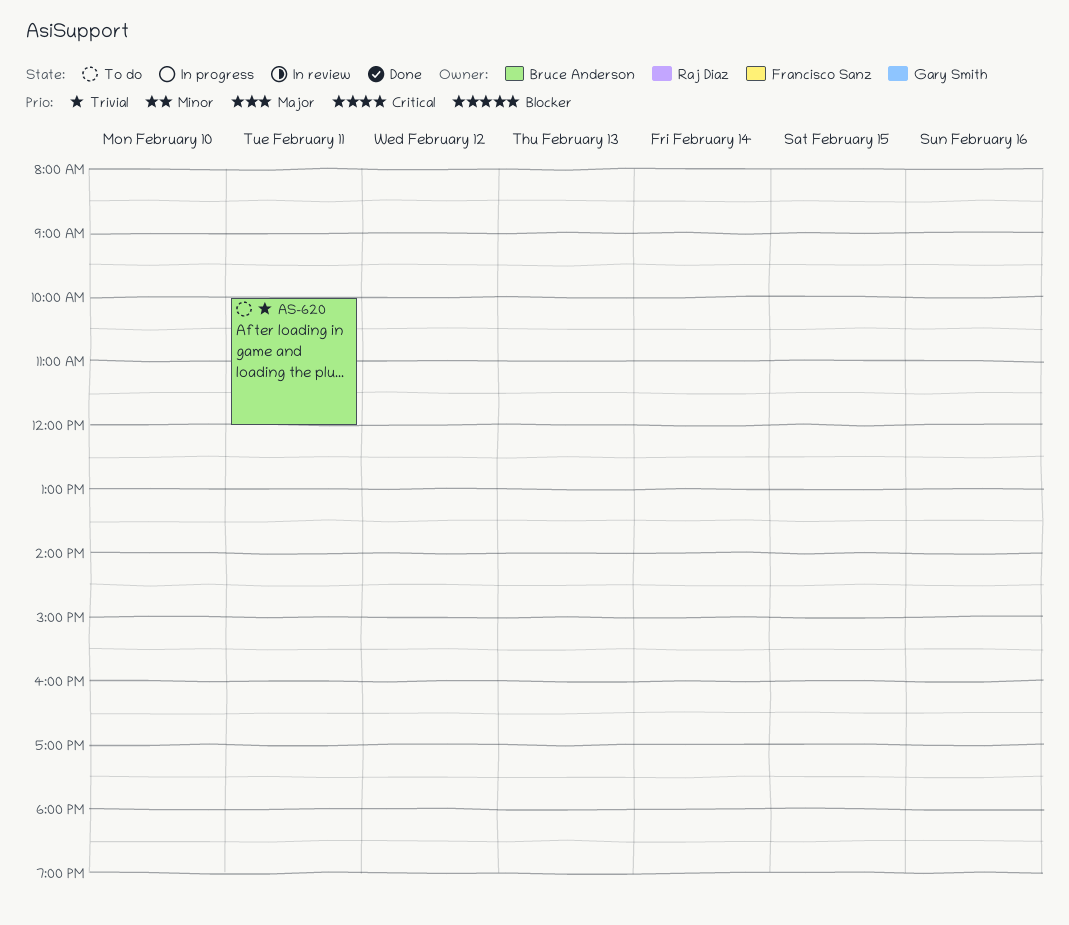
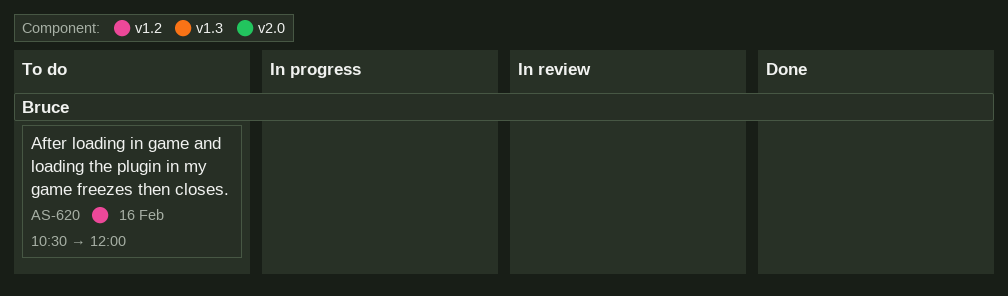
AS-620, day: Feb 11 -> Feb 16
AS-620, begins: 10:00 -> 10:30

